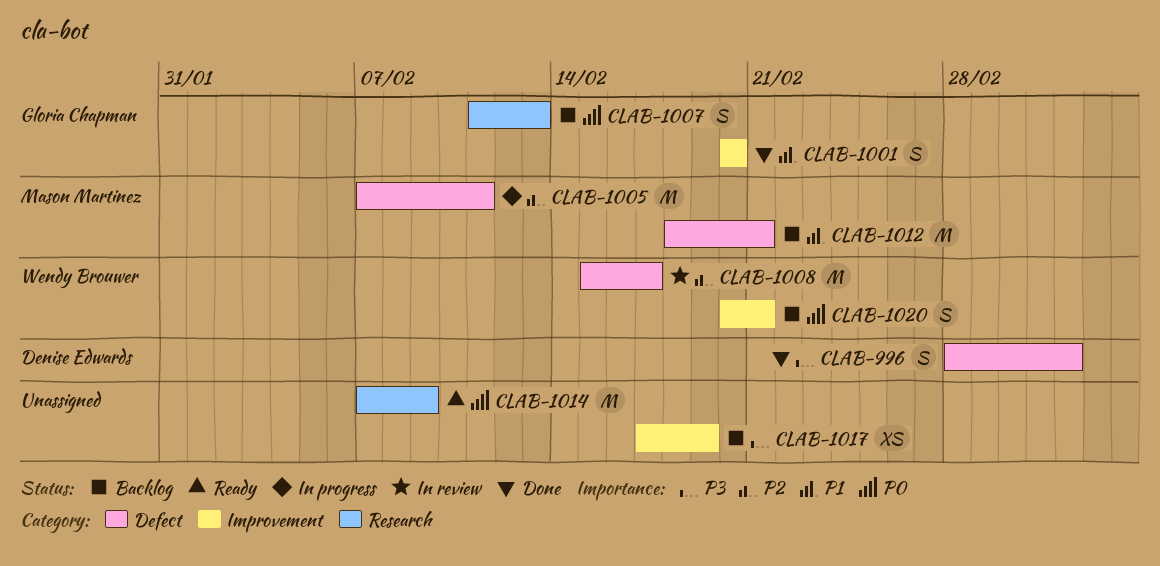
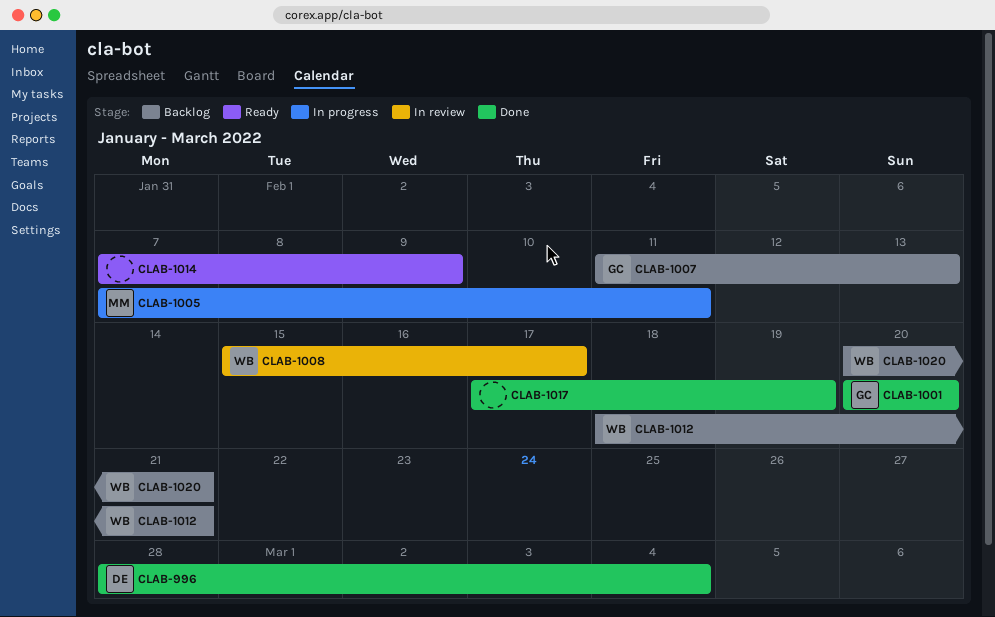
CLAB-1012, owner: Mason Martinez -> Wendy Brouwer
CLAB-1017, status: Backlog -> Done

